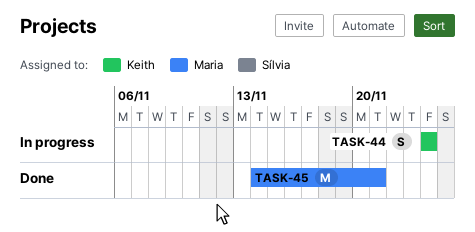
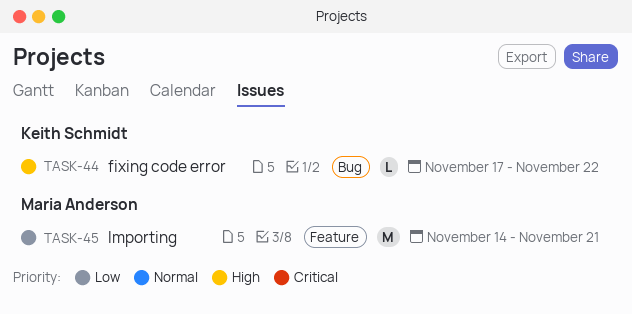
TASK-44, estimate: S -> L
TASK-44, start: Nov 24 -> Nov 17
TASK-44, due: Nov 24 -> Nov 22

